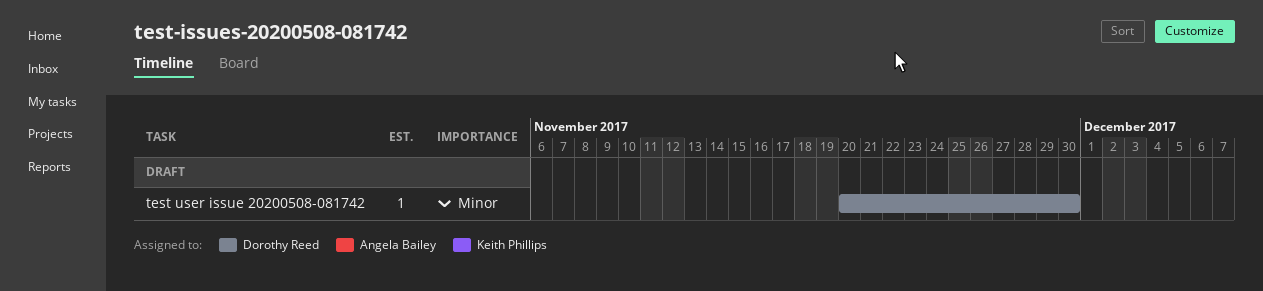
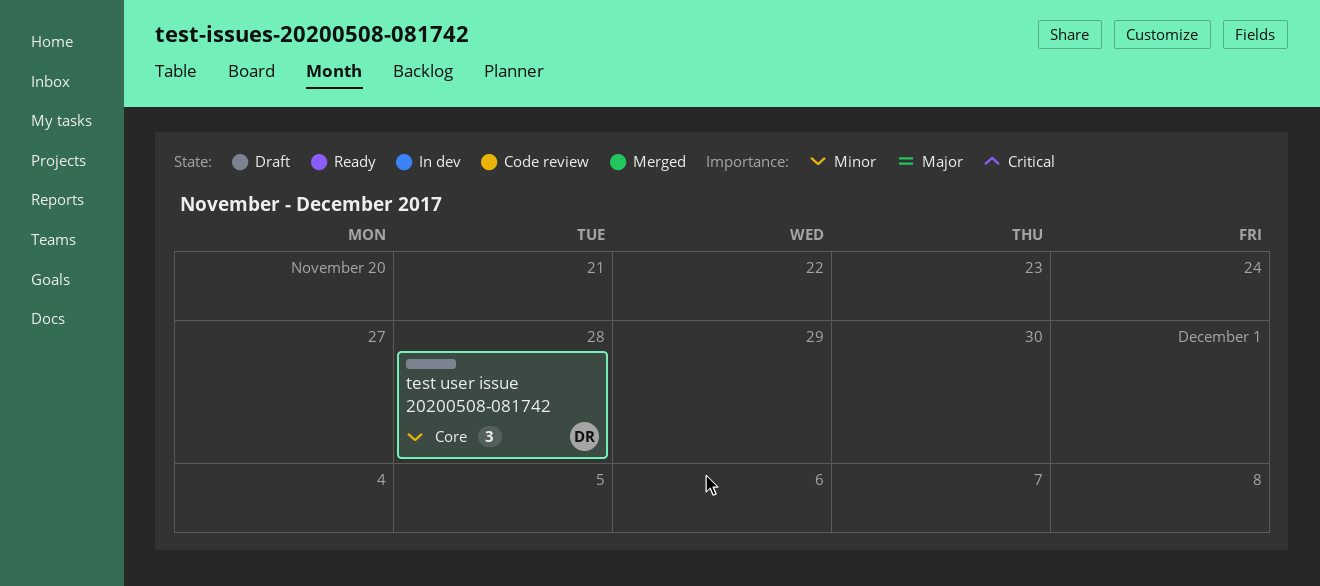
test user issue 20200508-081742, estimate: 1 -> 3
test user issue 20200508-081742, due: Nov 30 -> Nov 28

